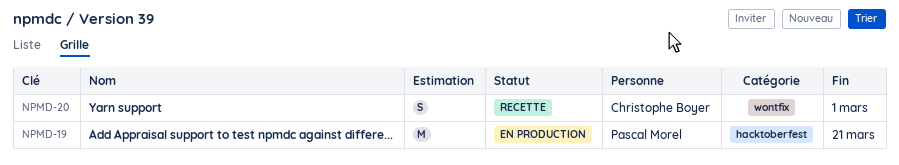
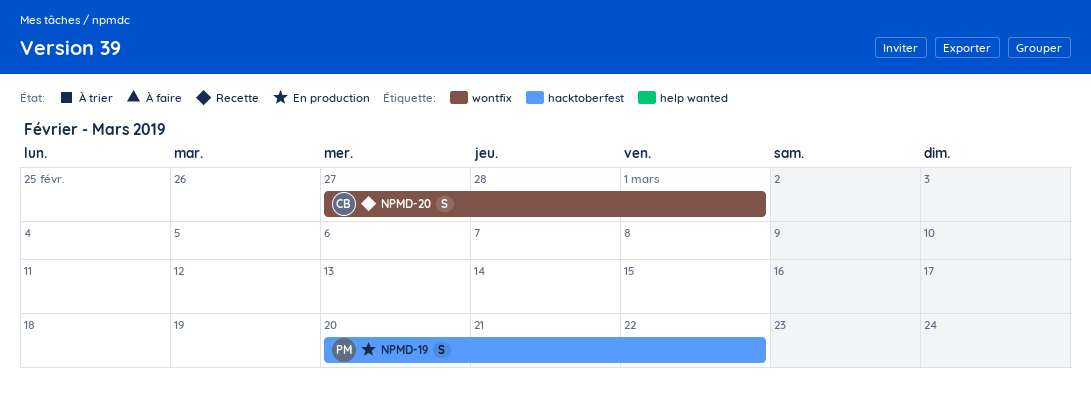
NPMD-19, estimate: M -> S
NPMD-19, due: Mar 21 -> Mar 22

